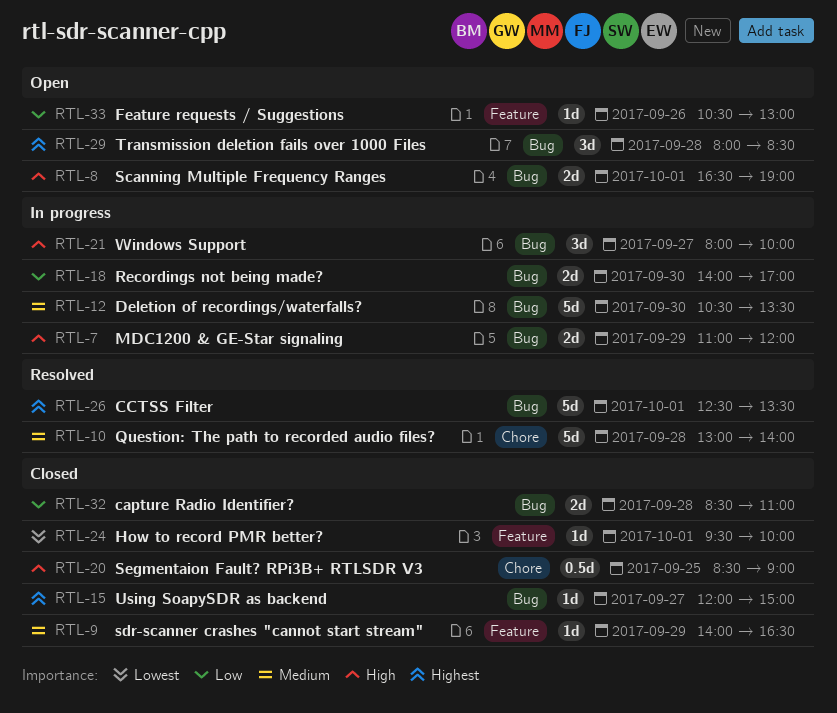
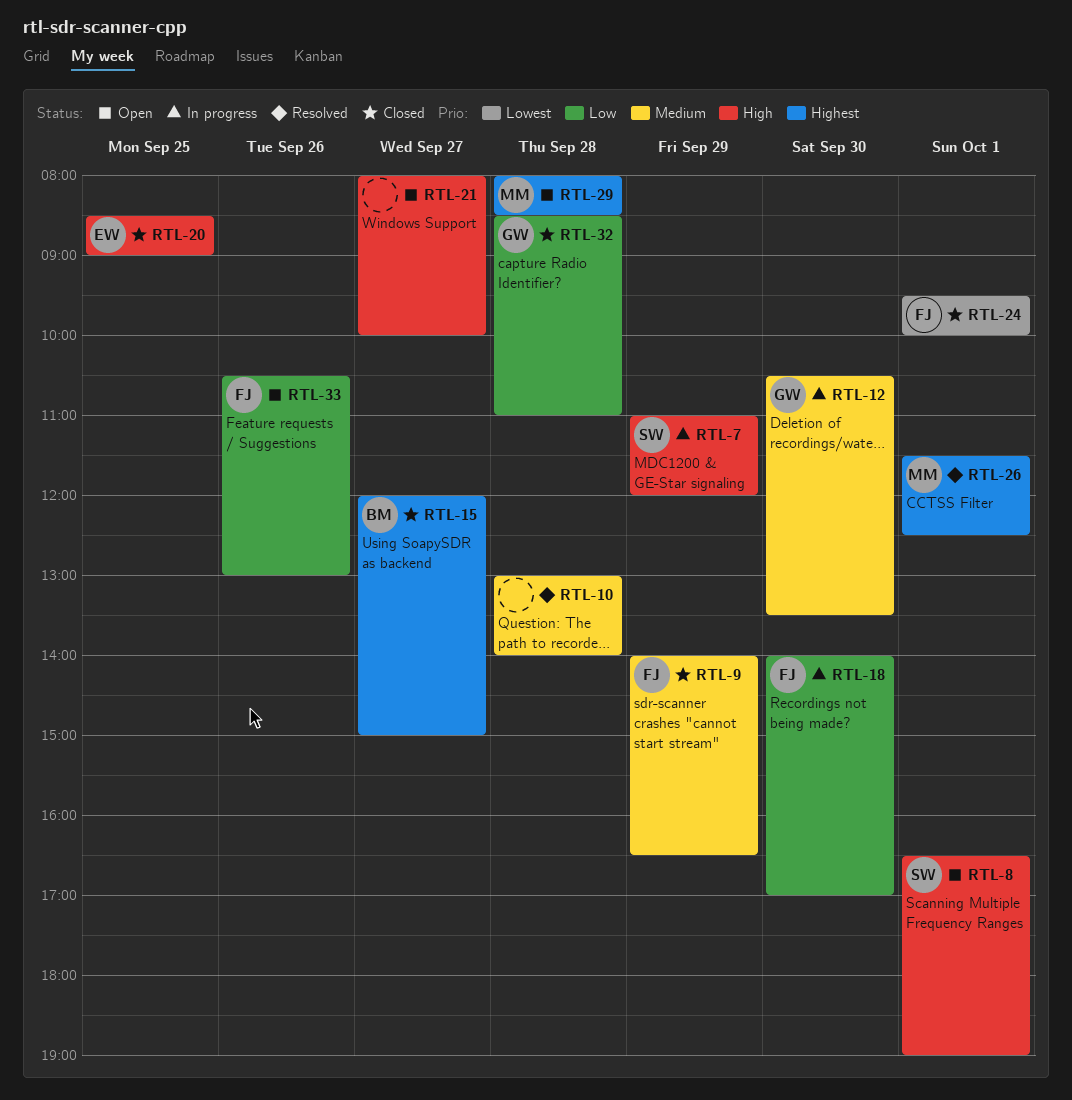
RTL-21, status: In progress -> Open
RTL-26, begins: 12:30 -> 11:30
RTL-26, ends: 13:30 -> 12:30

